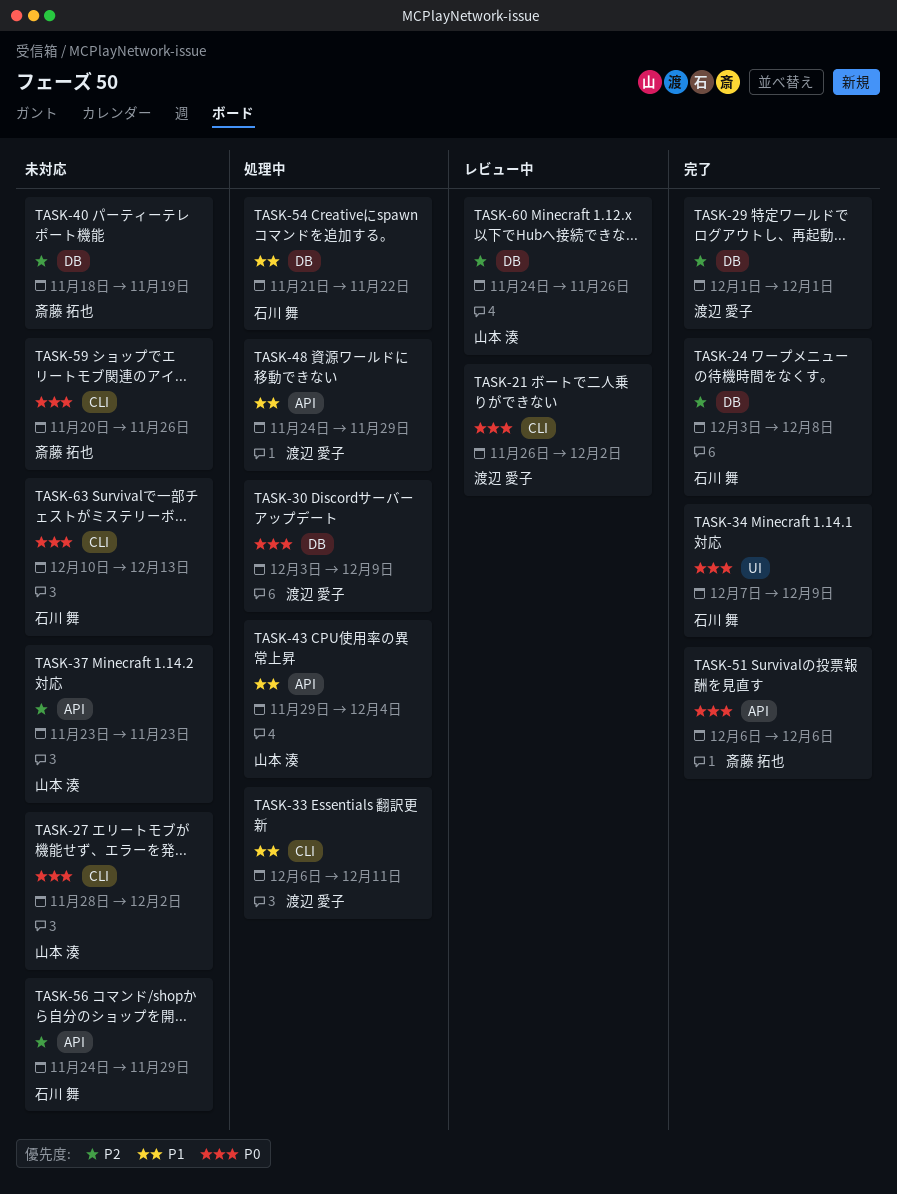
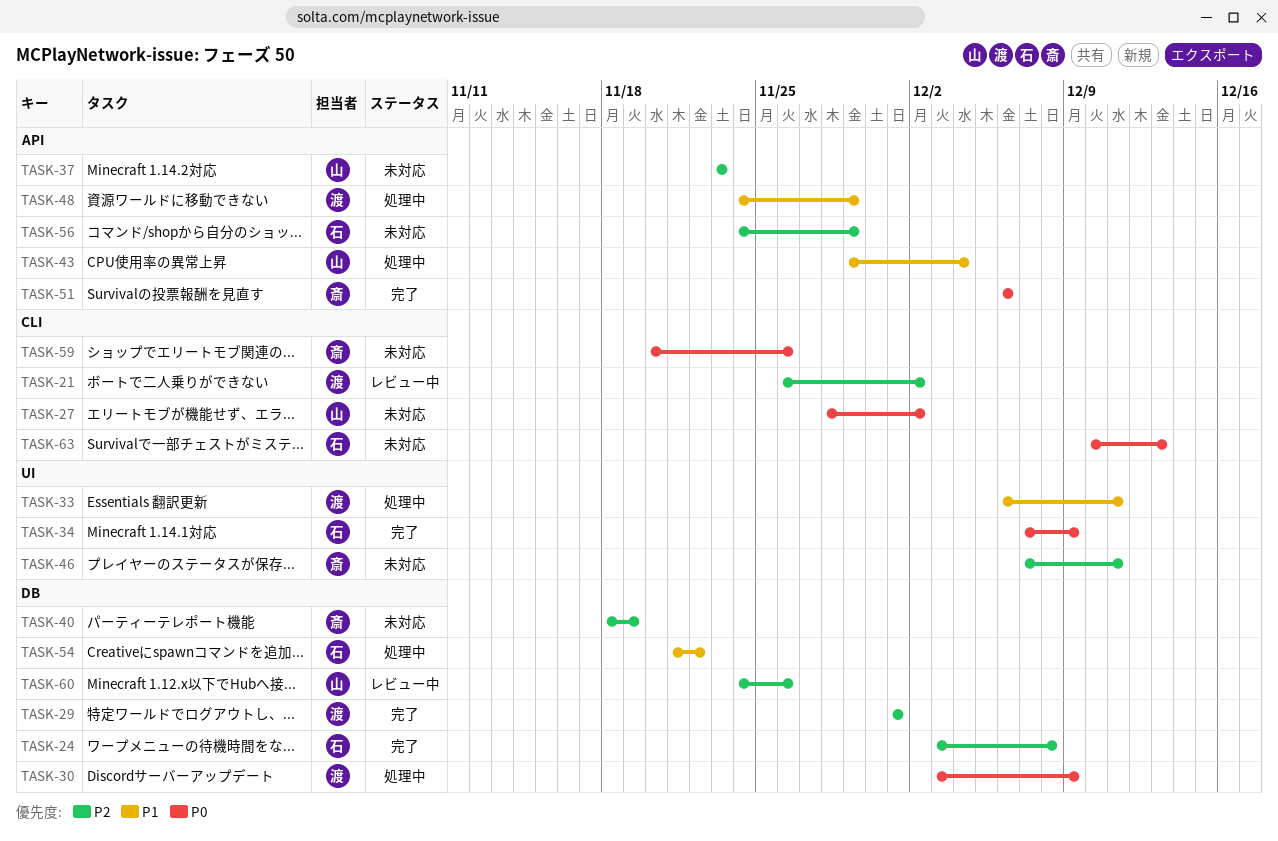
TASK-21, priority: P0 -> P2
TASK-33, label: CLI -> UI
TASK-46: none -> present

